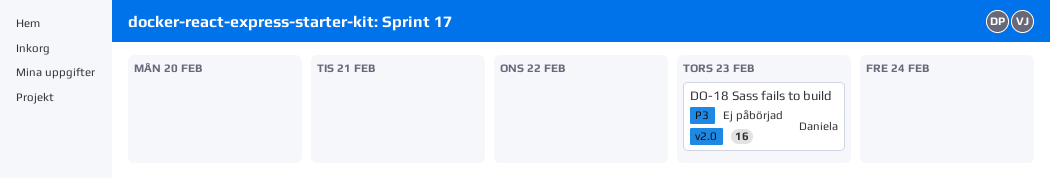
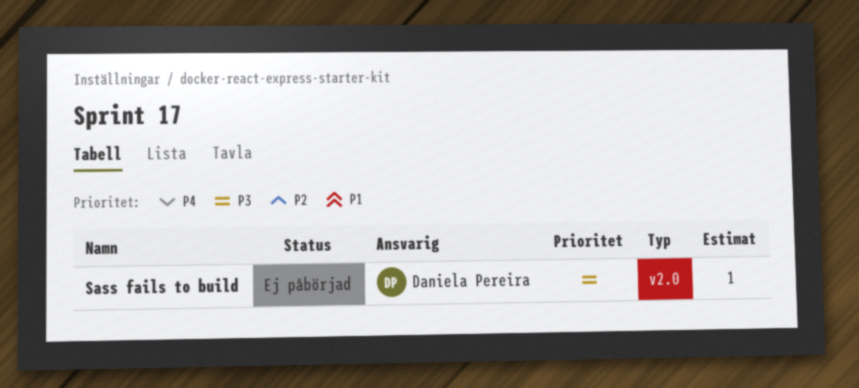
Sass fails to build, estimate: 16 -> 1

